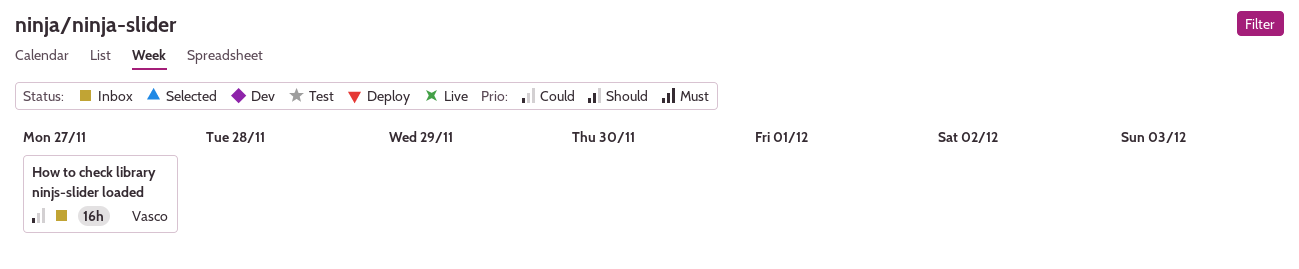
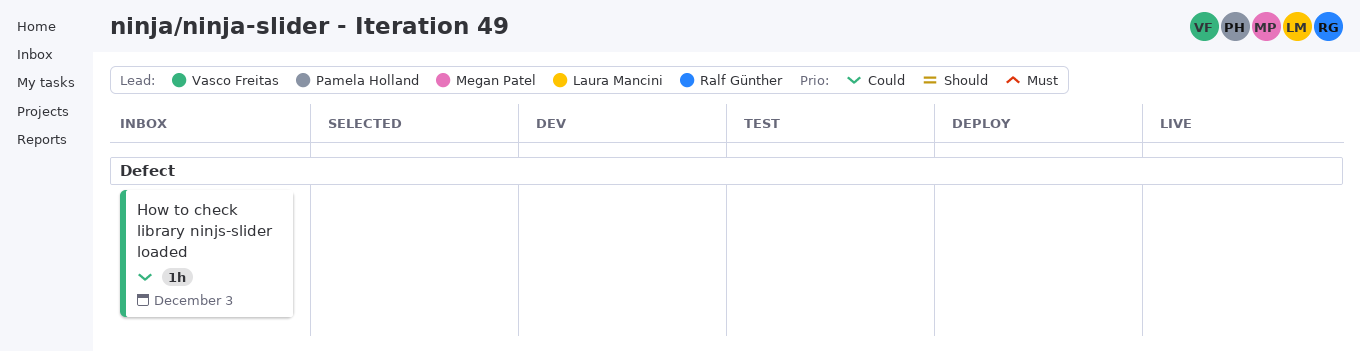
How to check library ninjs-slider loaded, estimate: 16h -> 1h
How to check library ninjs-slider loaded, due: Nov 27 -> Dec 3

